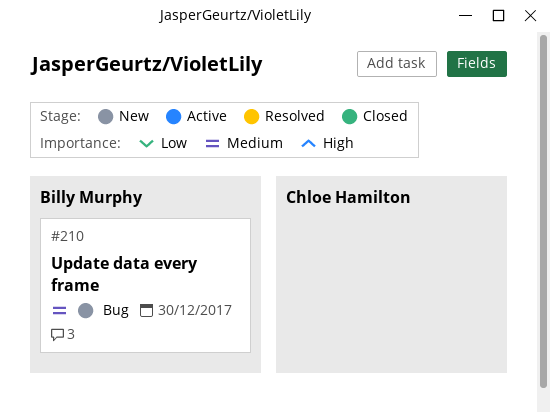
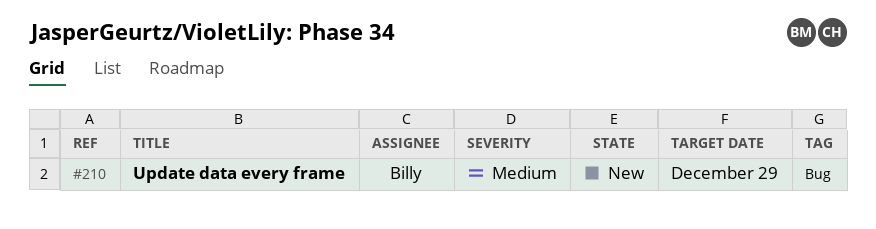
#210, due: Dec 30 -> Dec 29

